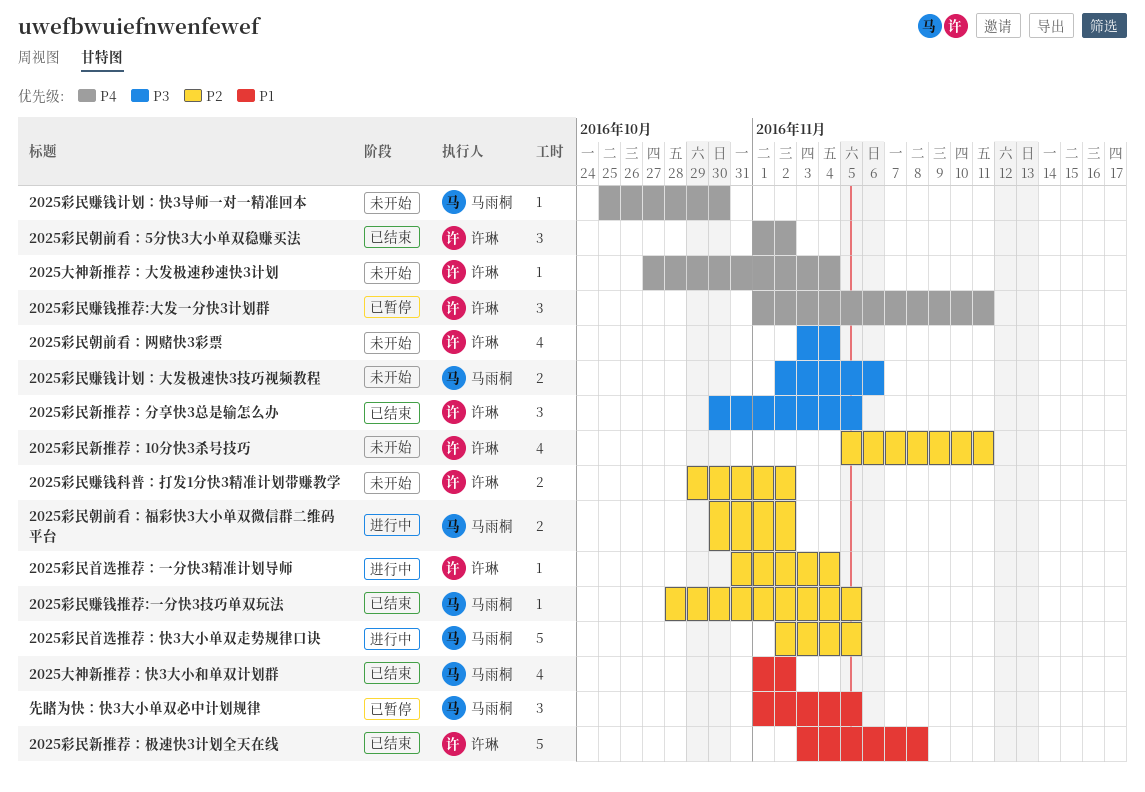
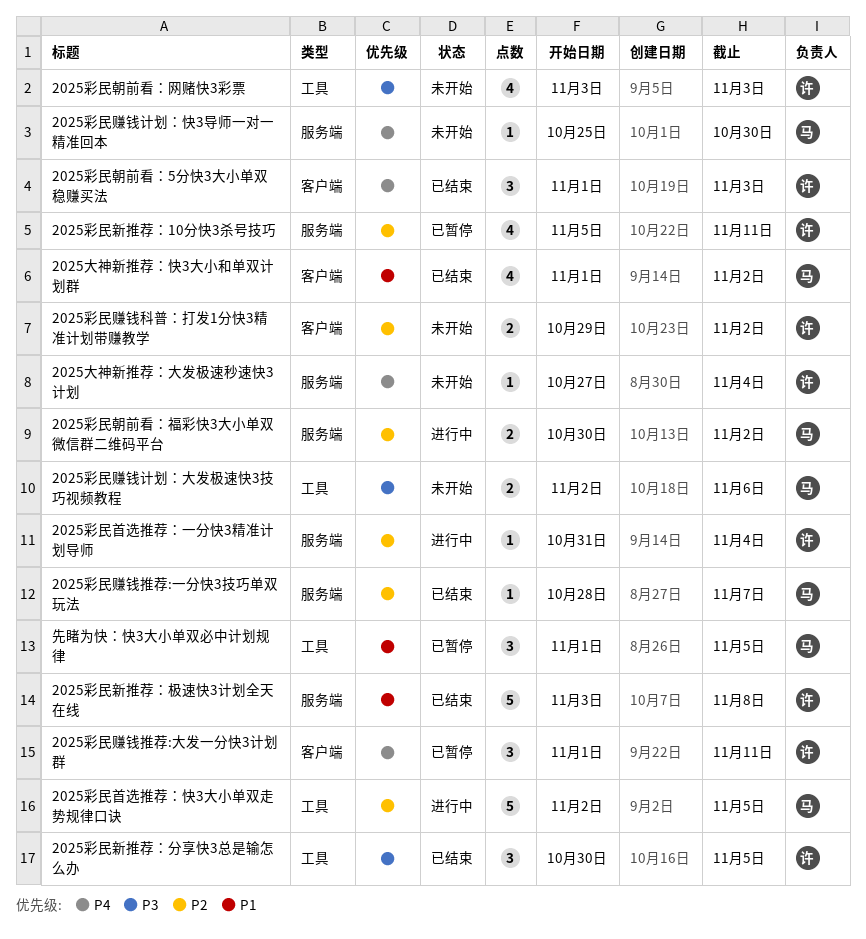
2025彩民新推荐：10分快3杀号技巧, status: 未开始 -> 已暂停
2025彩民朝前看：5分快3大小单双稳赚买法, due: Nov 2 -> Nov 3
2025彩民朝前看：网赌快3彩票, due: Nov 4 -> Nov 3
2025彩民赚钱推荐:一分快3技巧单双玩法, due: Nov 5 -> Nov 7

